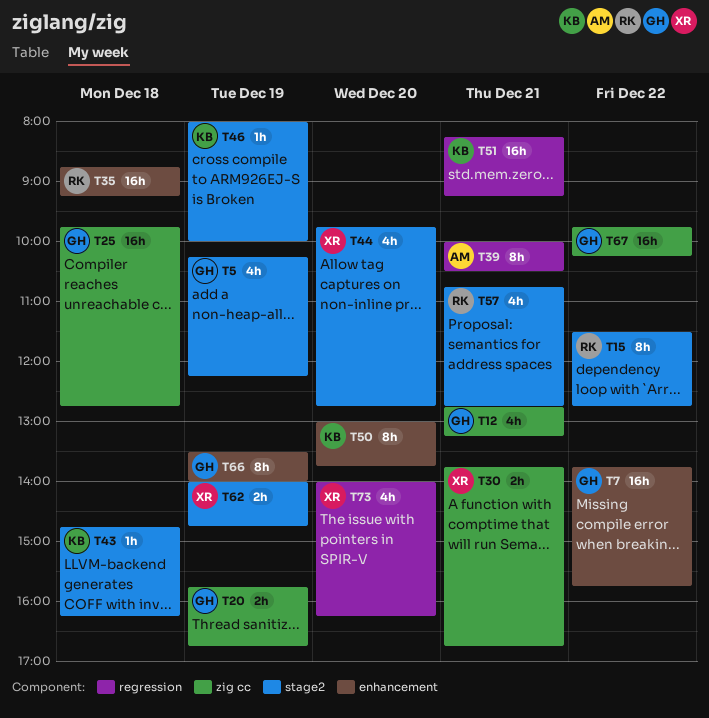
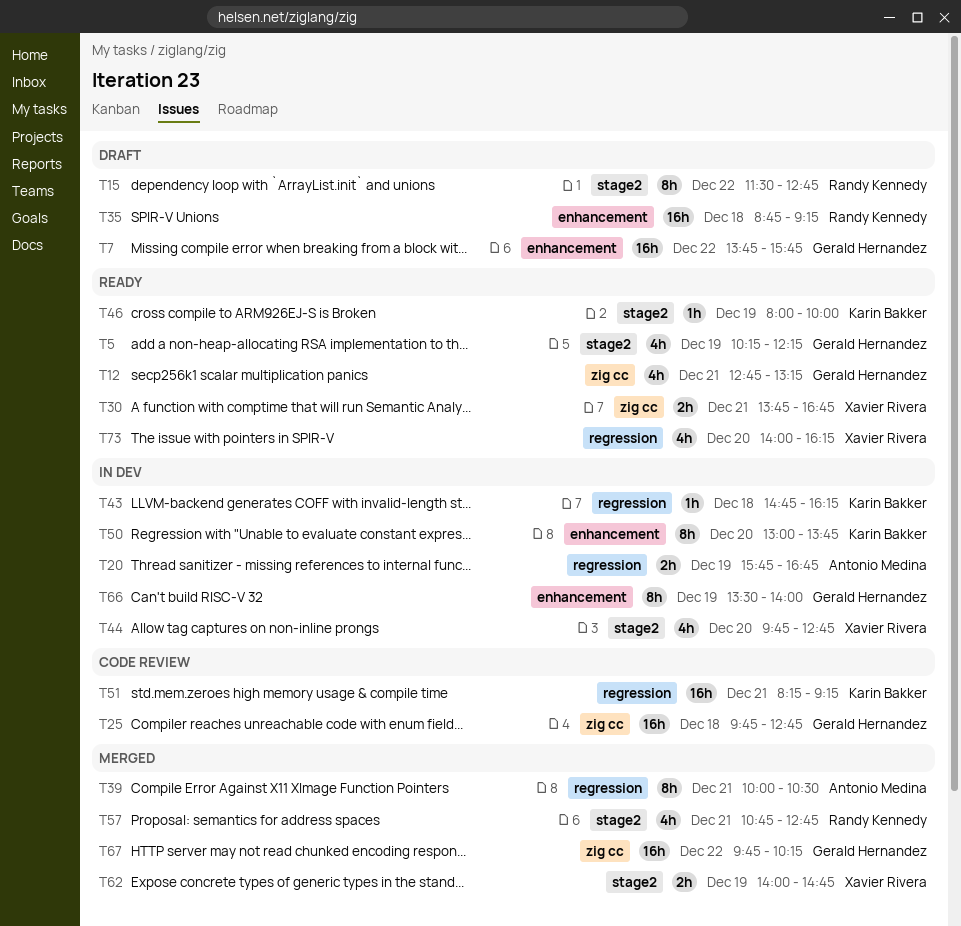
T20, owner: Gerald Hernandez -> Antonio Medina
T20, label: zig cc -> regression
T43, label: stage2 -> regression

